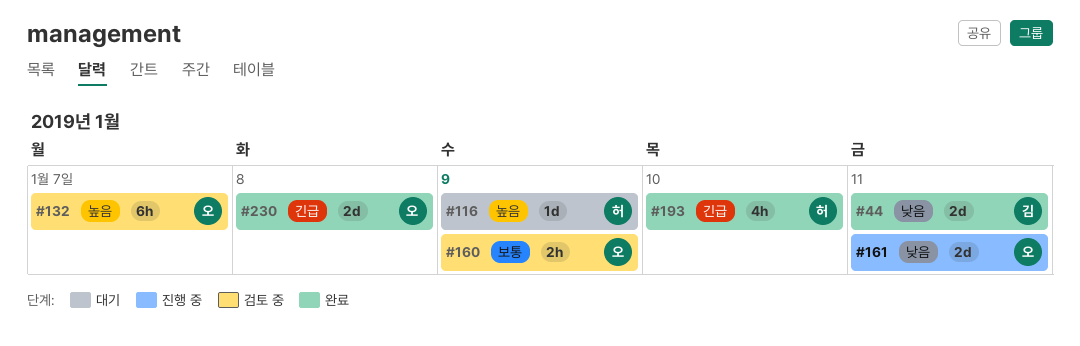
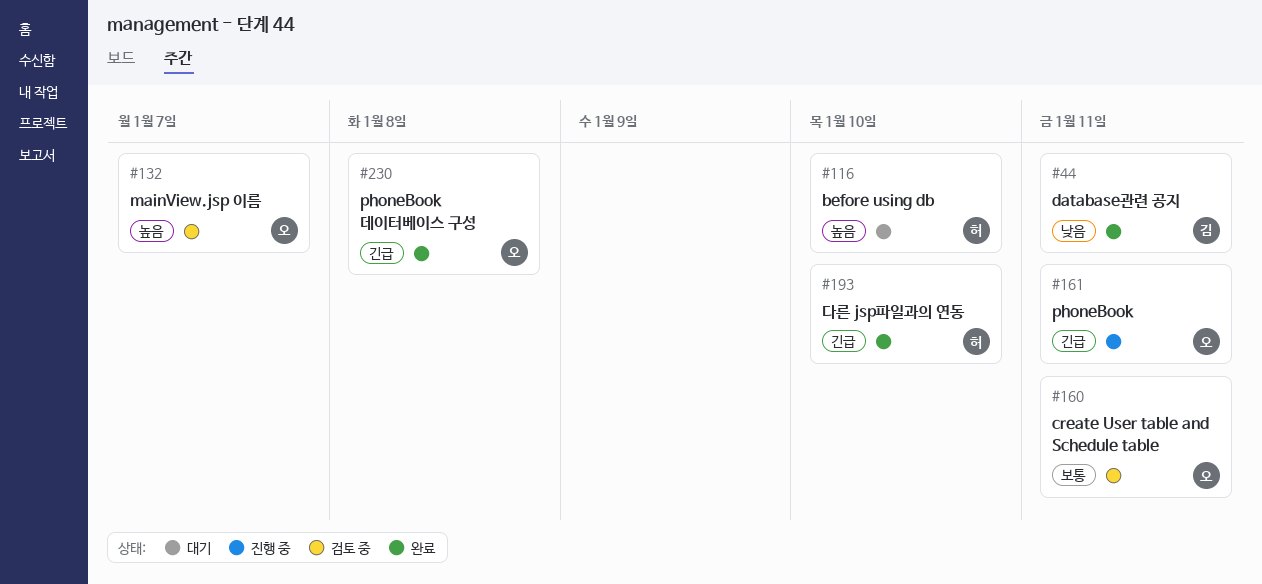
#116, due: Jan 9 -> Jan 10
#160, due: Jan 9 -> Jan 11
#161, priority: 낮음 -> 긴급

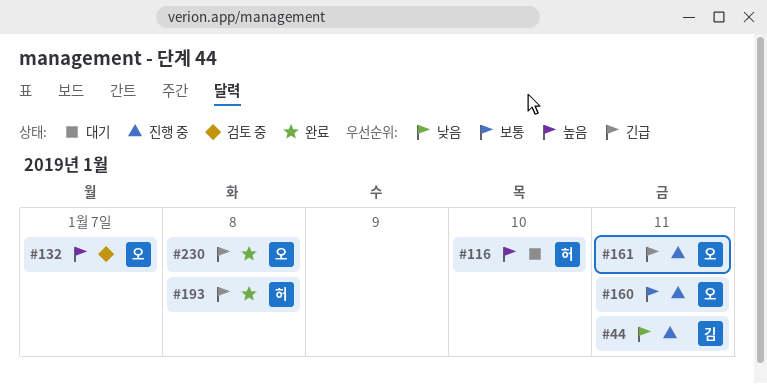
#44, status: 완료 -> 진행 중
#160, status: 검토 중 -> 진행 중
#193, due: Jan 10 -> Jan 8

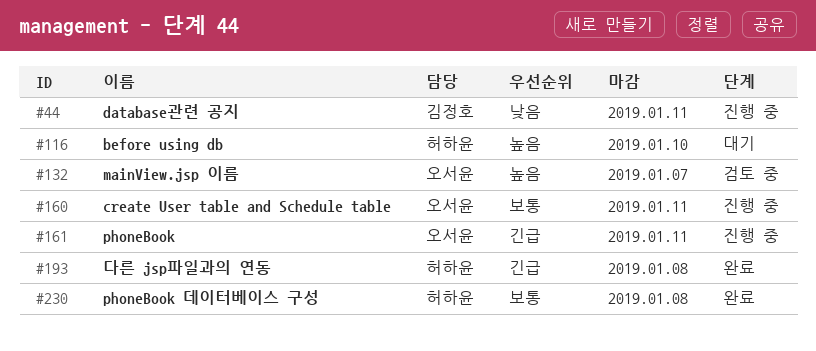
#230, owner: 오서윤 -> 허하윤
#230, priority: 긴급 -> 보통

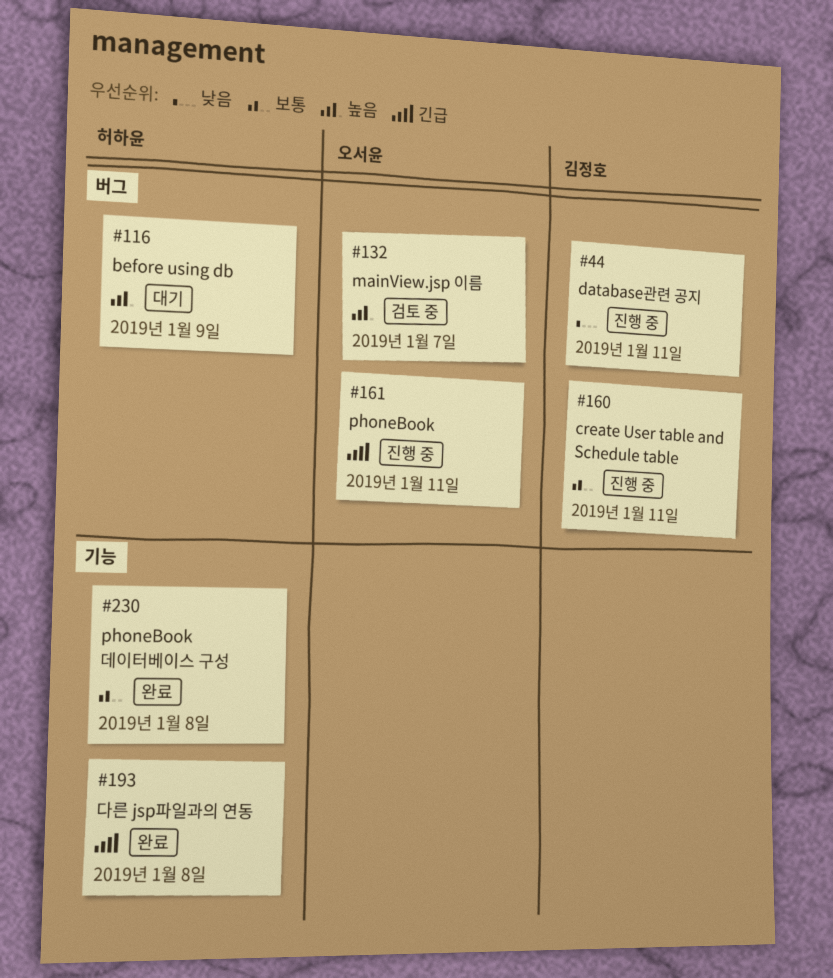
#116, due: Jan 10 -> Jan 9
#160, owner: 오서윤 -> 김정호

